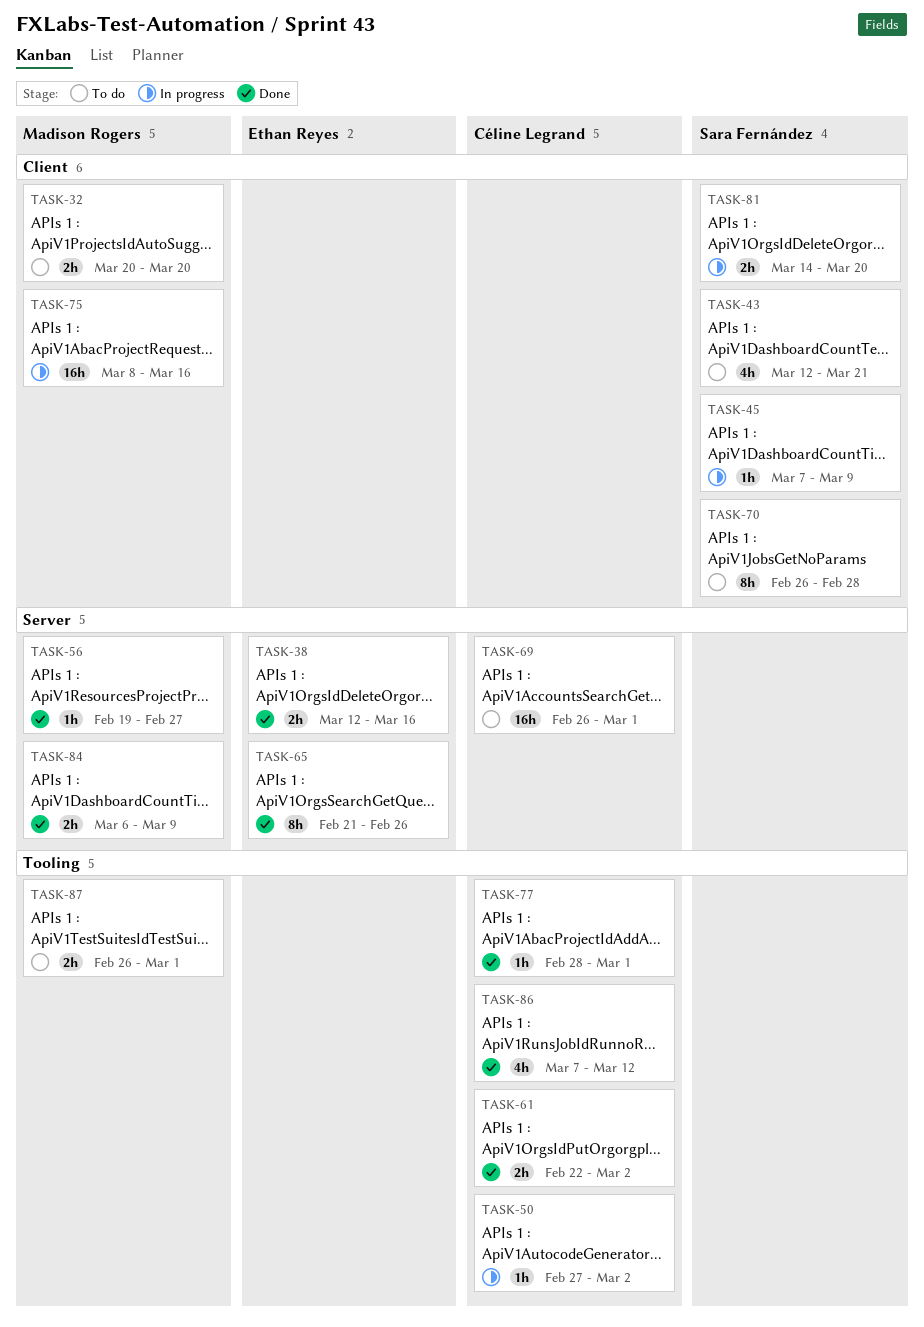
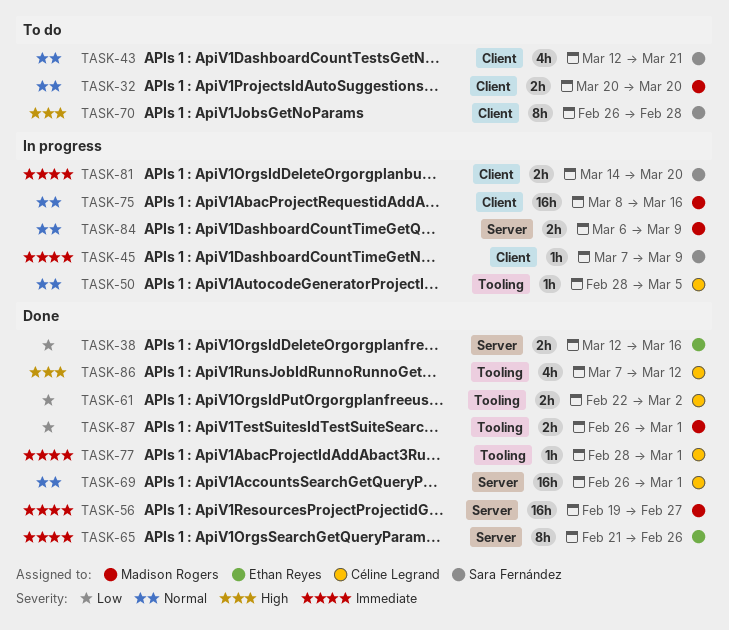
TASK-50, start: Feb 27 -> Feb 28
TASK-50, due: Mar 2 -> Mar 5
TASK-56, estimate: 1h -> 16h
TASK-69, status: To do -> Done
TASK-84, status: Done -> In progress
TASK-87, status: To do -> Done

